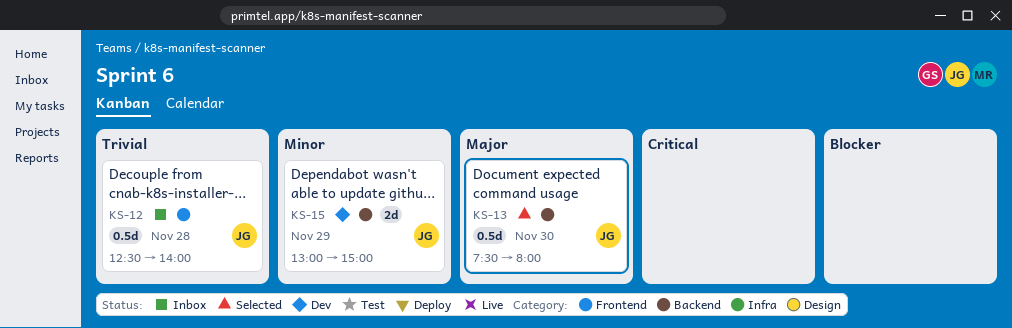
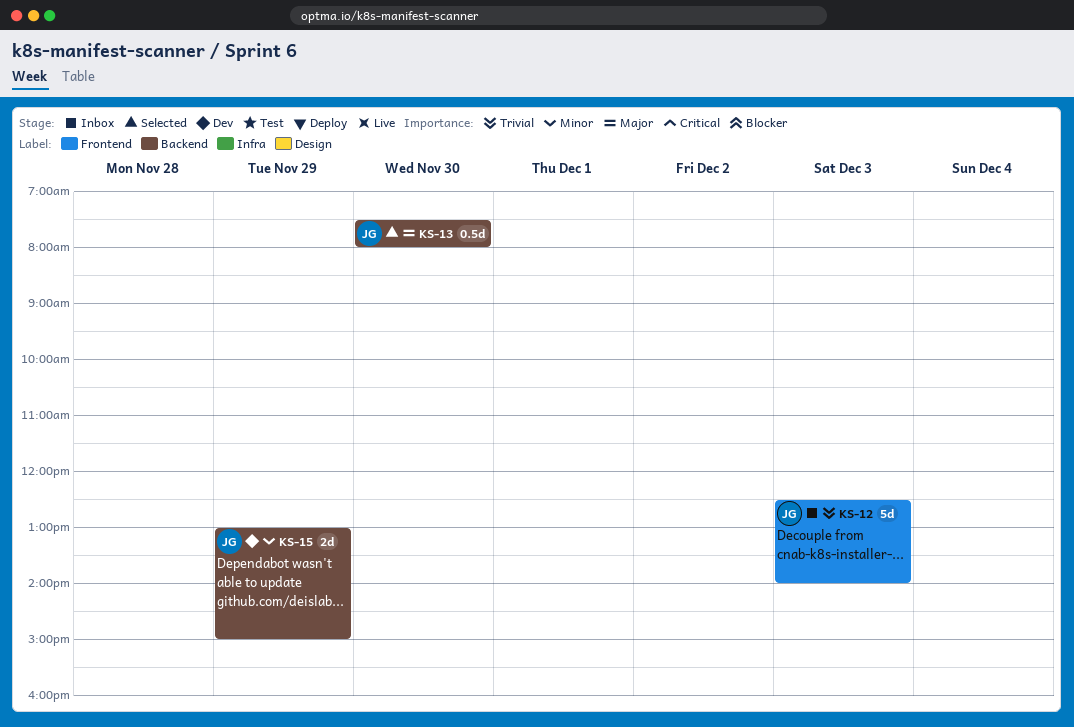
KS-12, estimate: 0.5d -> 5d
KS-12, day: Nov 28 -> Dec 3

